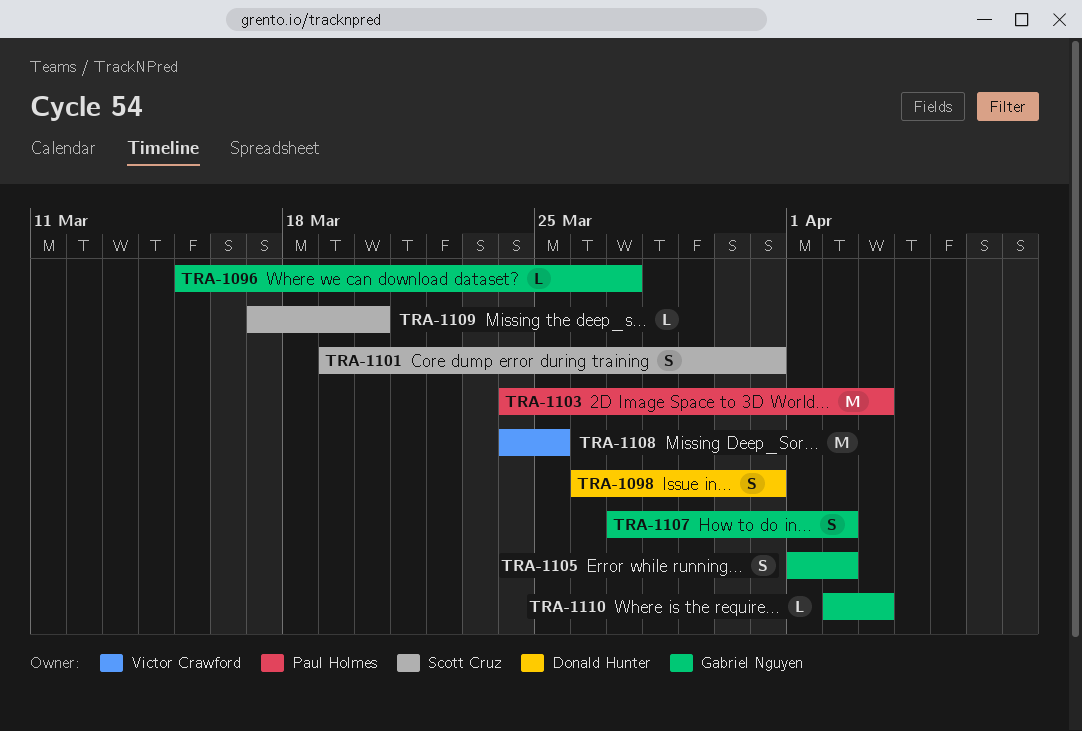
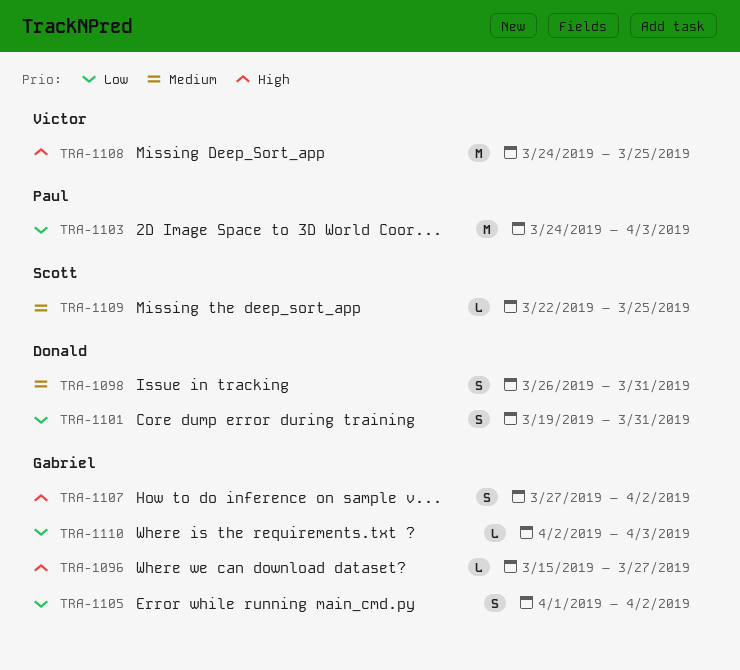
TRA-1101, owner: Scott Cruz -> Donald Hunter
TRA-1109, start: Mar 17 -> Mar 22
TRA-1109, due: Mar 20 -> Mar 25

